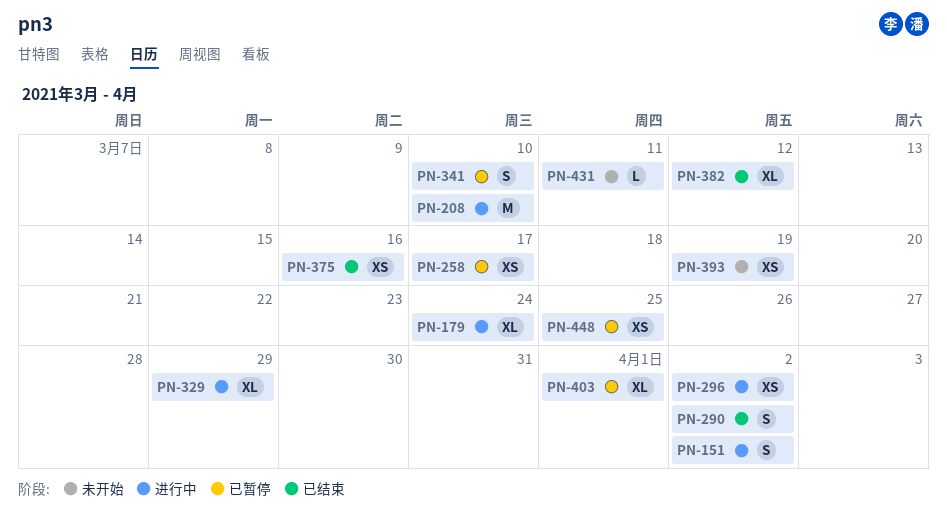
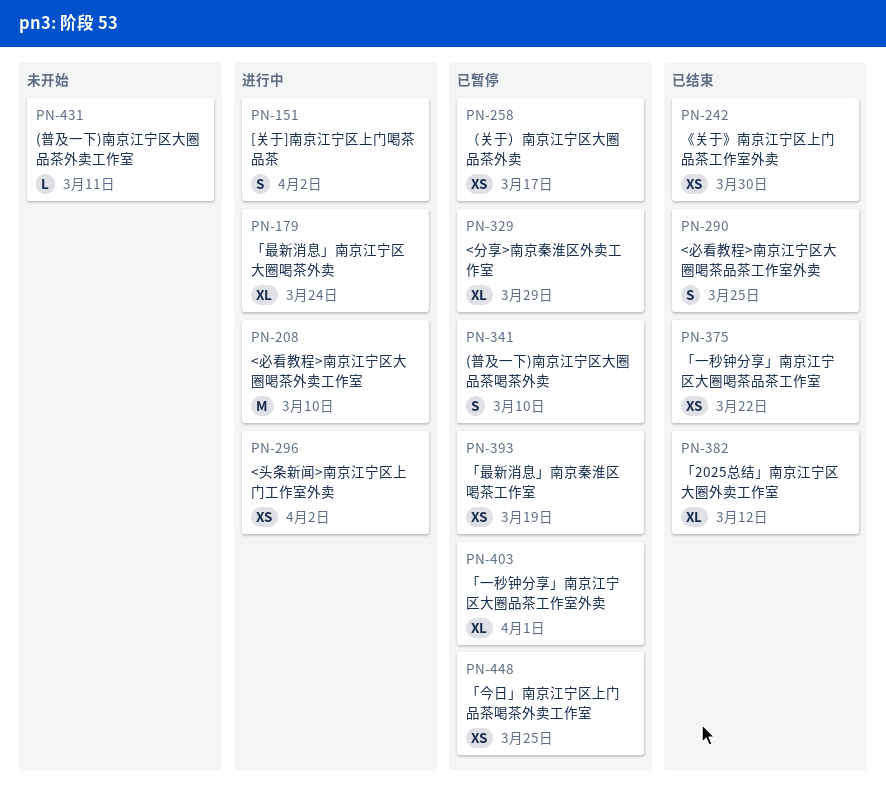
PN-242: none -> present
PN-290, due: Apr 2 -> Mar 25
PN-329, status: 进行中 -> 已暂停
PN-375, due: Mar 16 -> Mar 22
PN-393, status: 未开始 -> 已暂停

